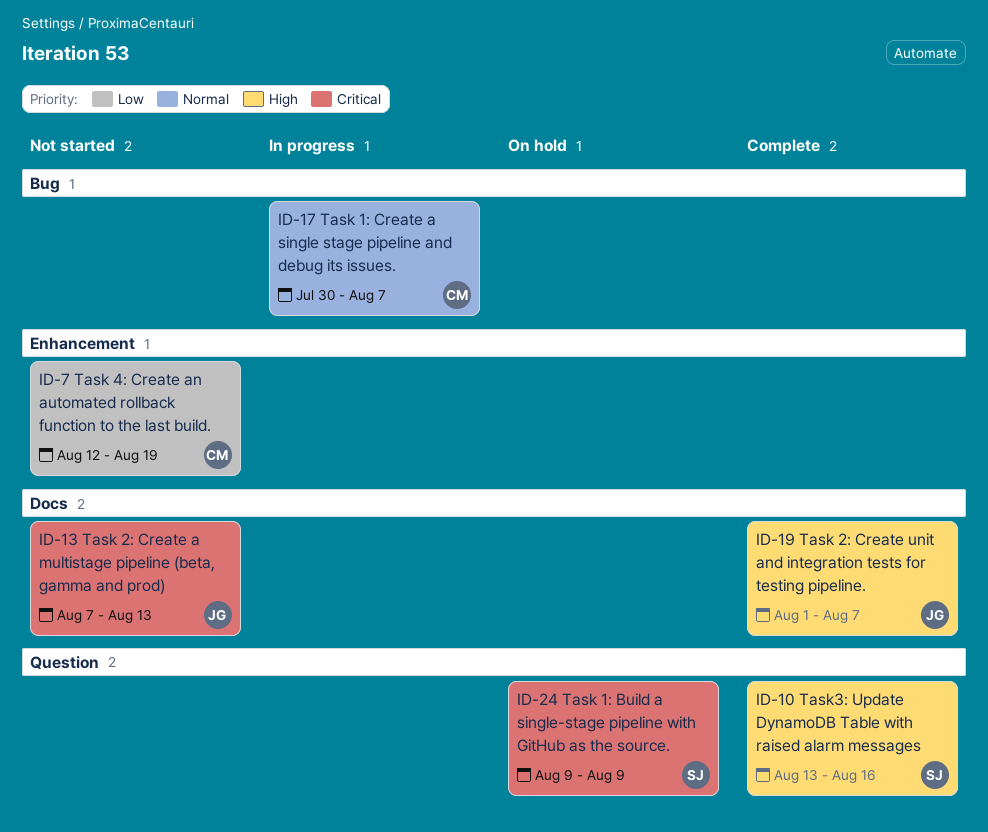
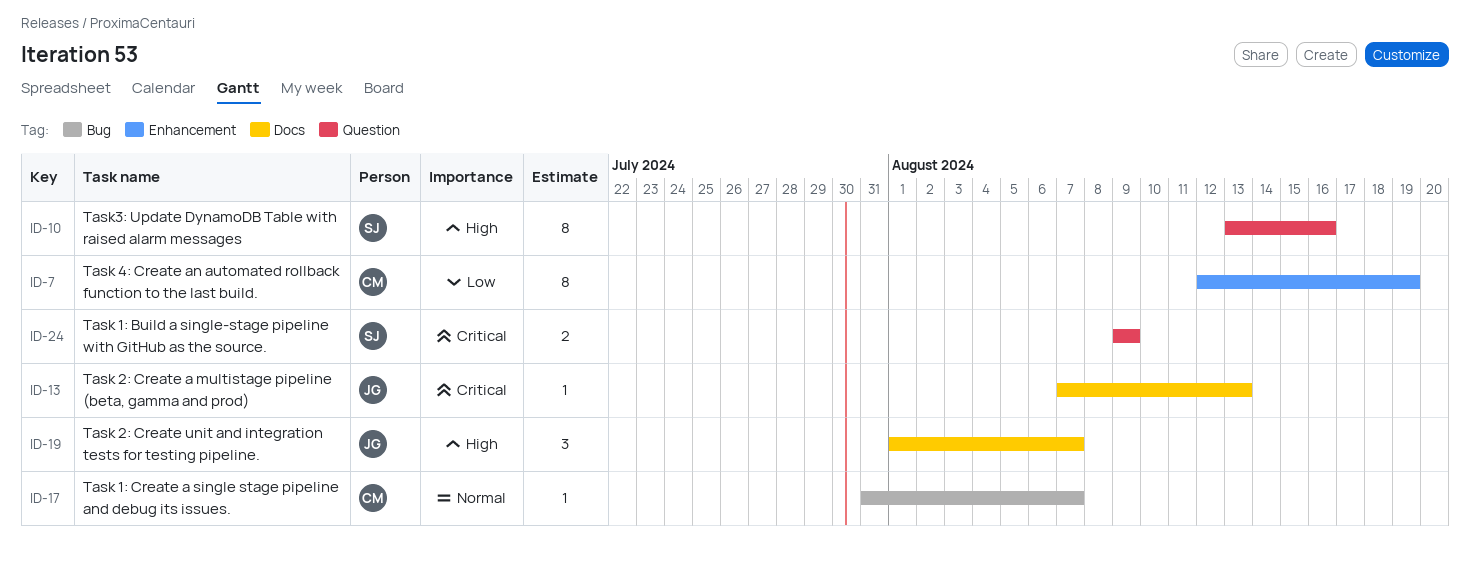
ID-17, start: Jul 30 -> Jul 31

